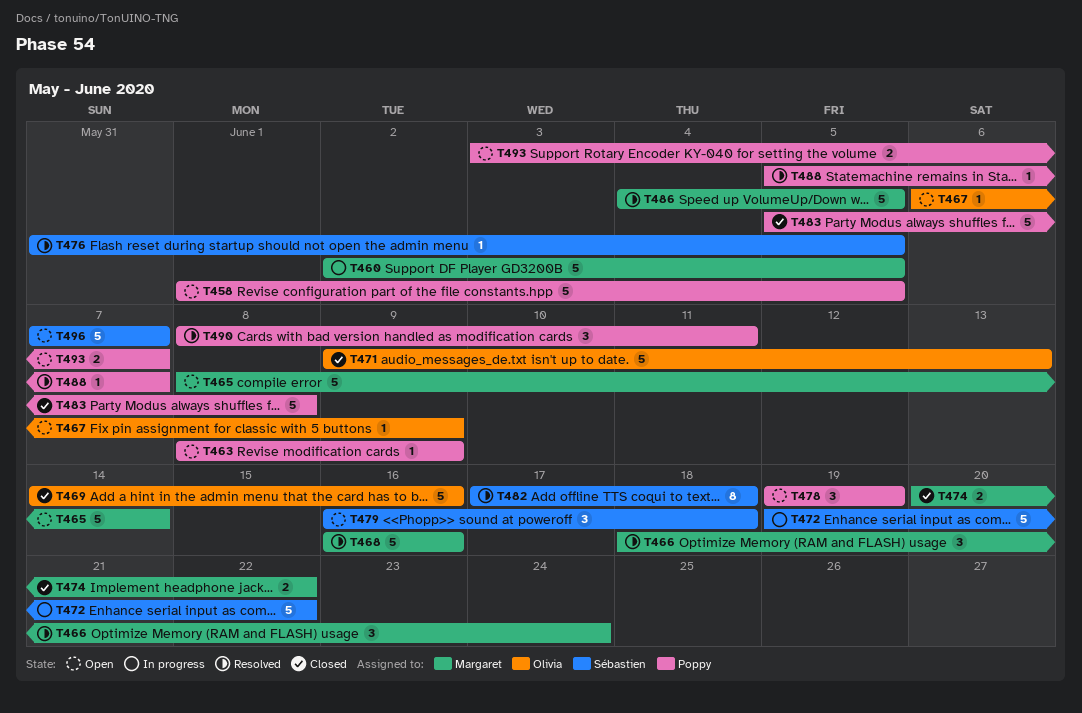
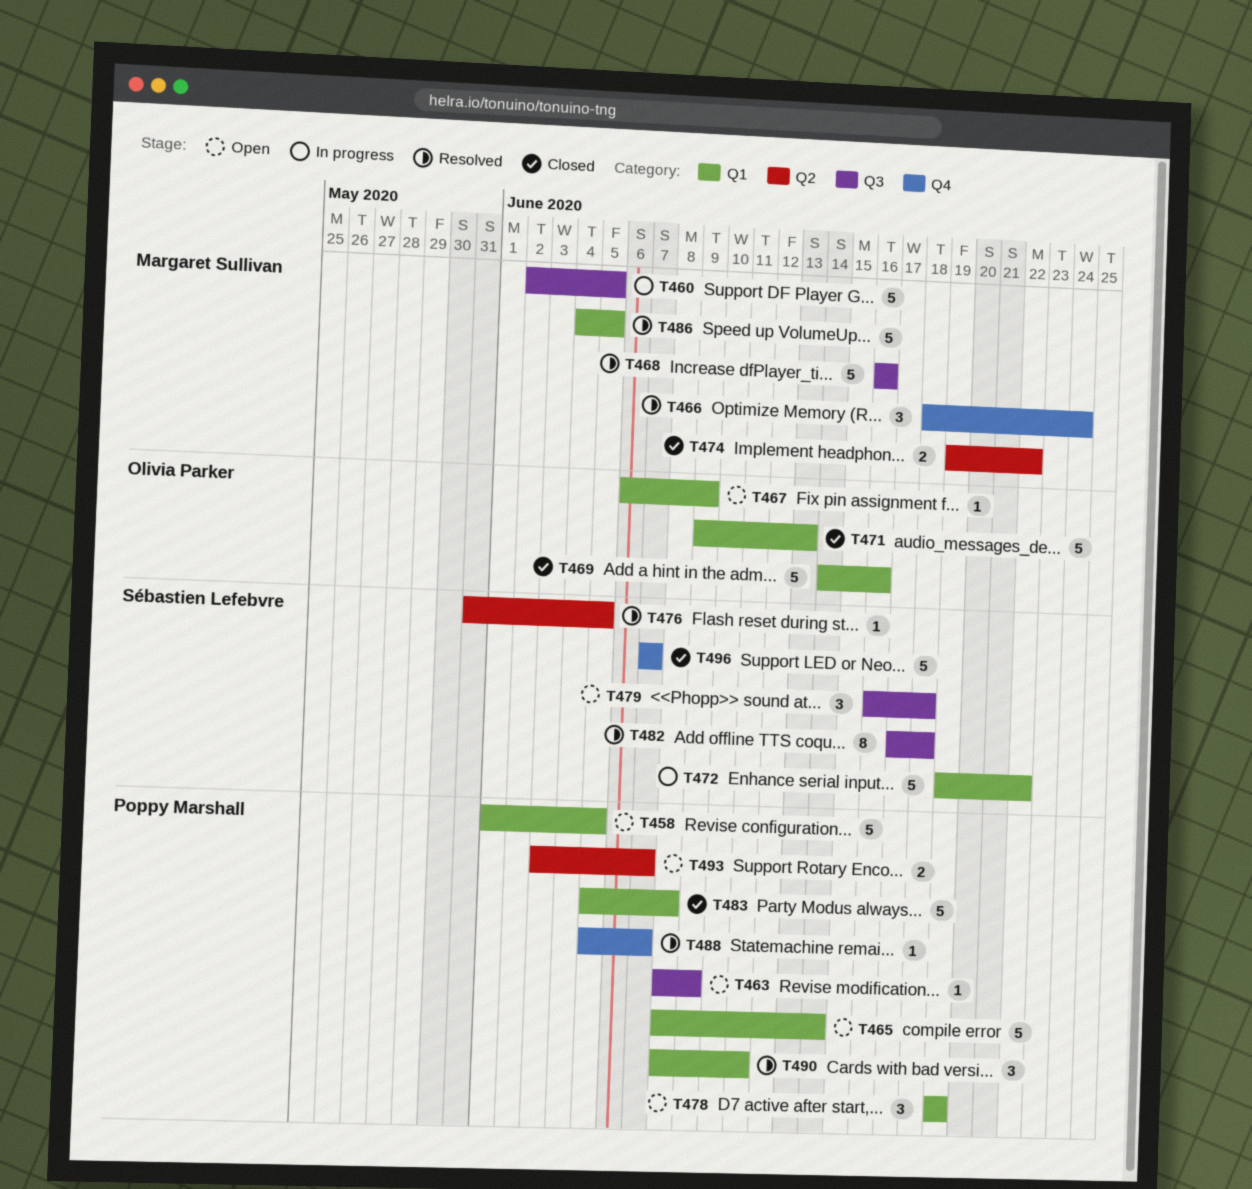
T465, owner: Margaret Sullivan -> Poppy Marshall
T474, start: Jun 20 -> Jun 19
T496, status: Open -> Closed

